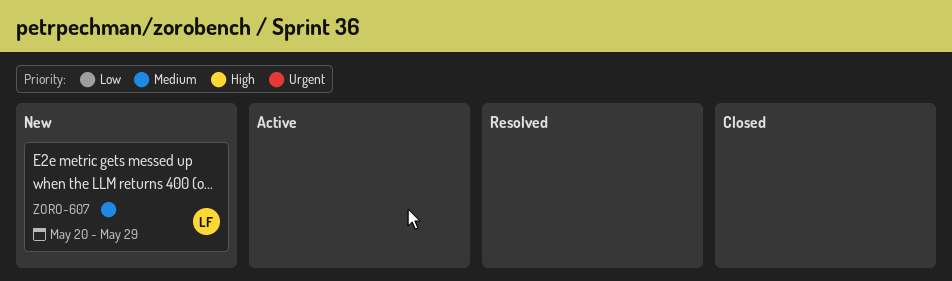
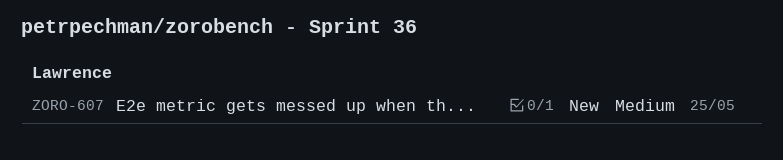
ZORO-607, due: May 29 -> May 25

